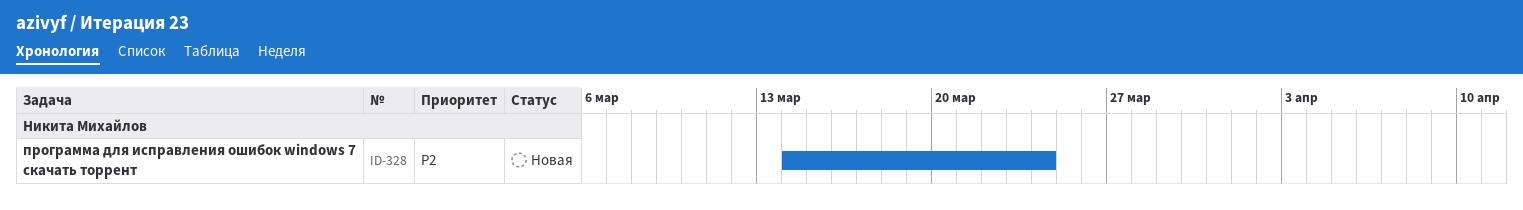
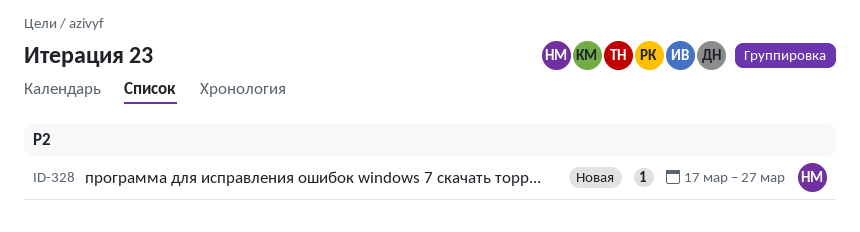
ID-328, start: Mar 14 -> Mar 17
ID-328, due: Mar 24 -> Mar 27

